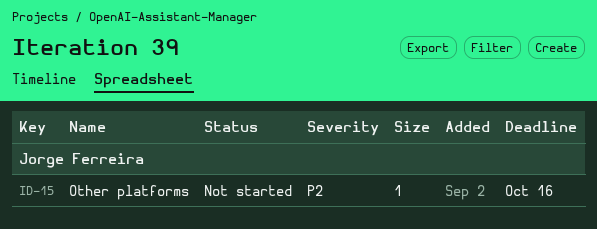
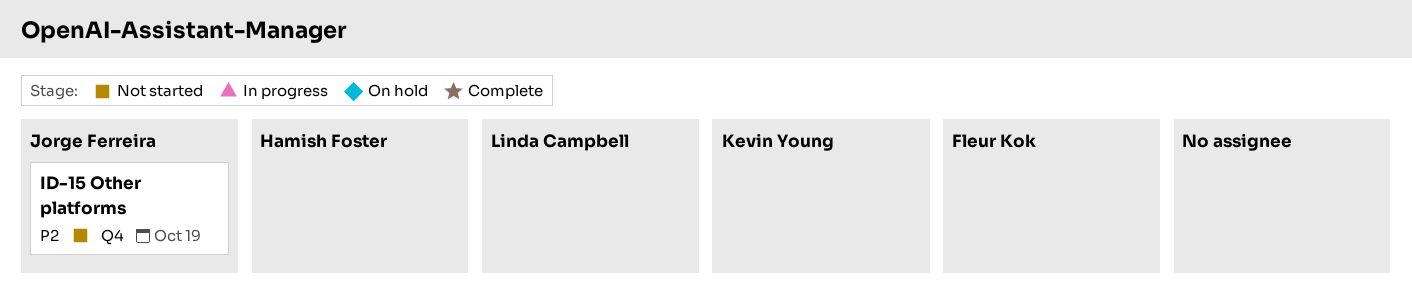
ID-15, due: Oct 16 -> Oct 19

